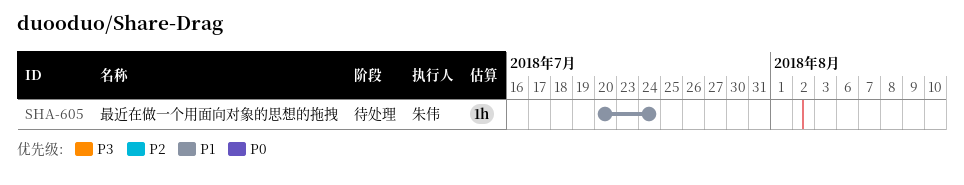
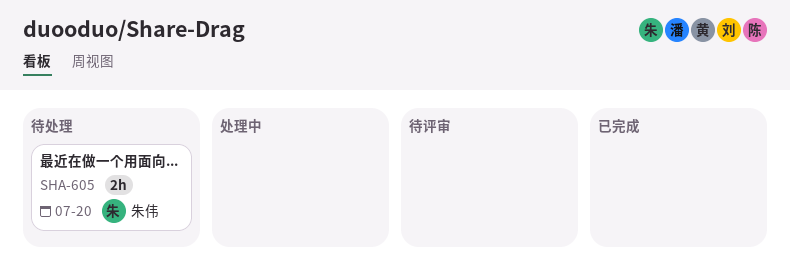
SHA-605, estimate: 1h -> 2h
SHA-605, due: Jul 24 -> Jul 20

